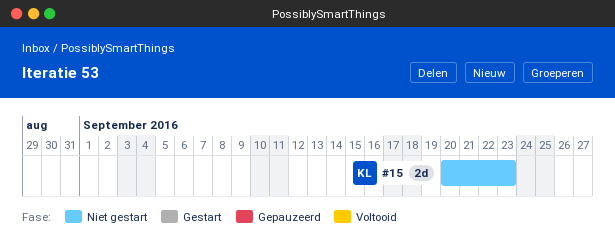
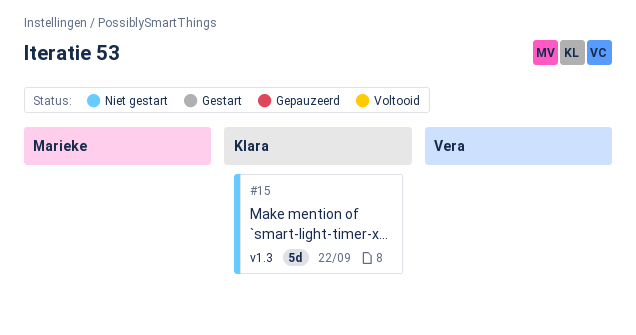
#15, estimate: 2d -> 5d
#15, due: Sep 23 -> Sep 22

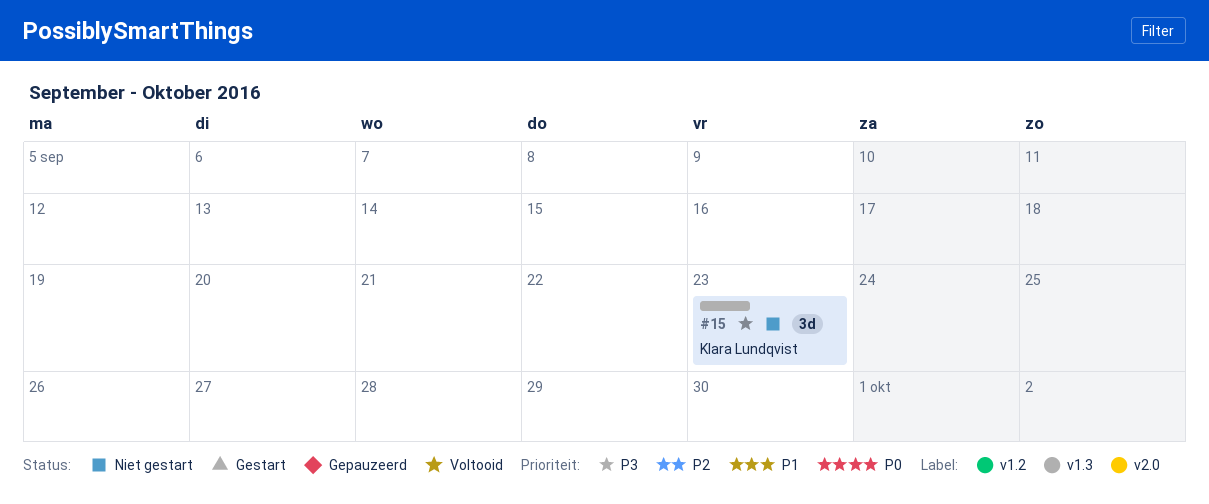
#15, estimate: 5d -> 3d
#15, due: Sep 22 -> Sep 23

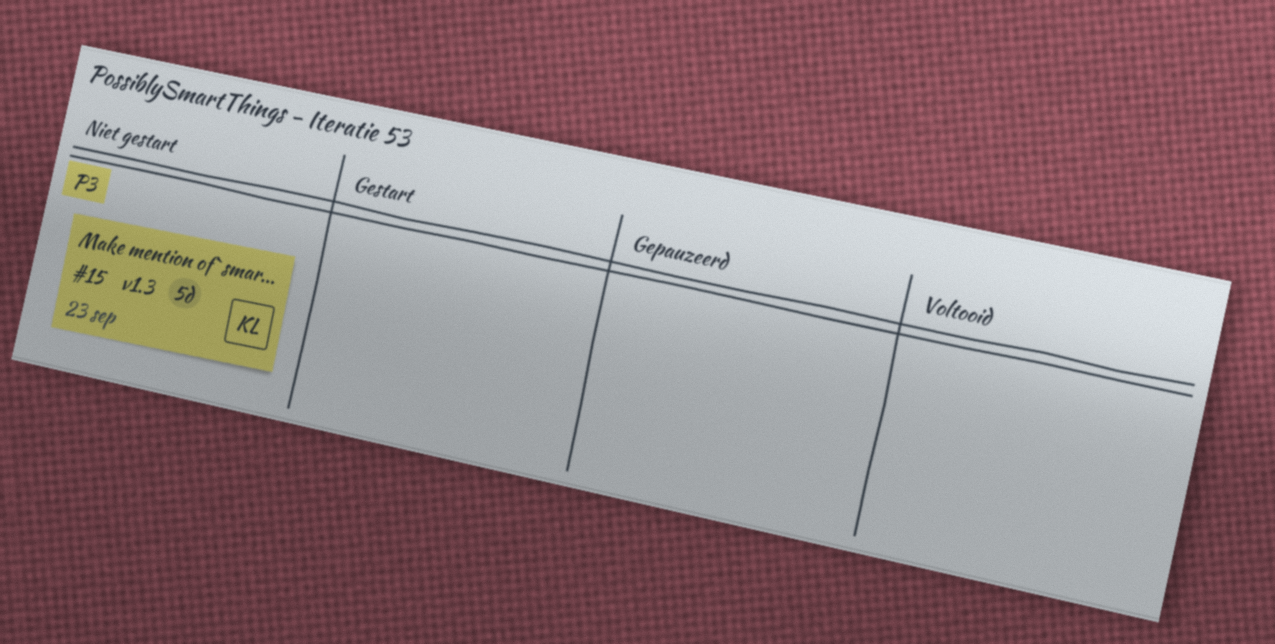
#15, estimate: 3d -> 5d

